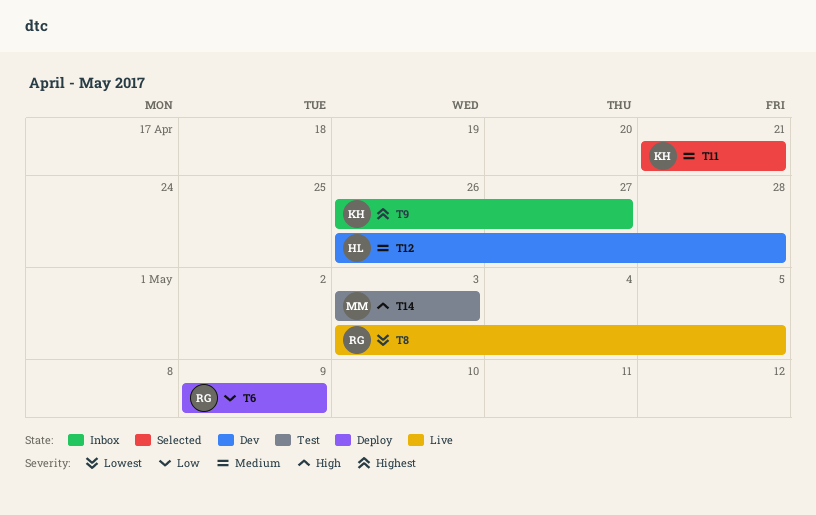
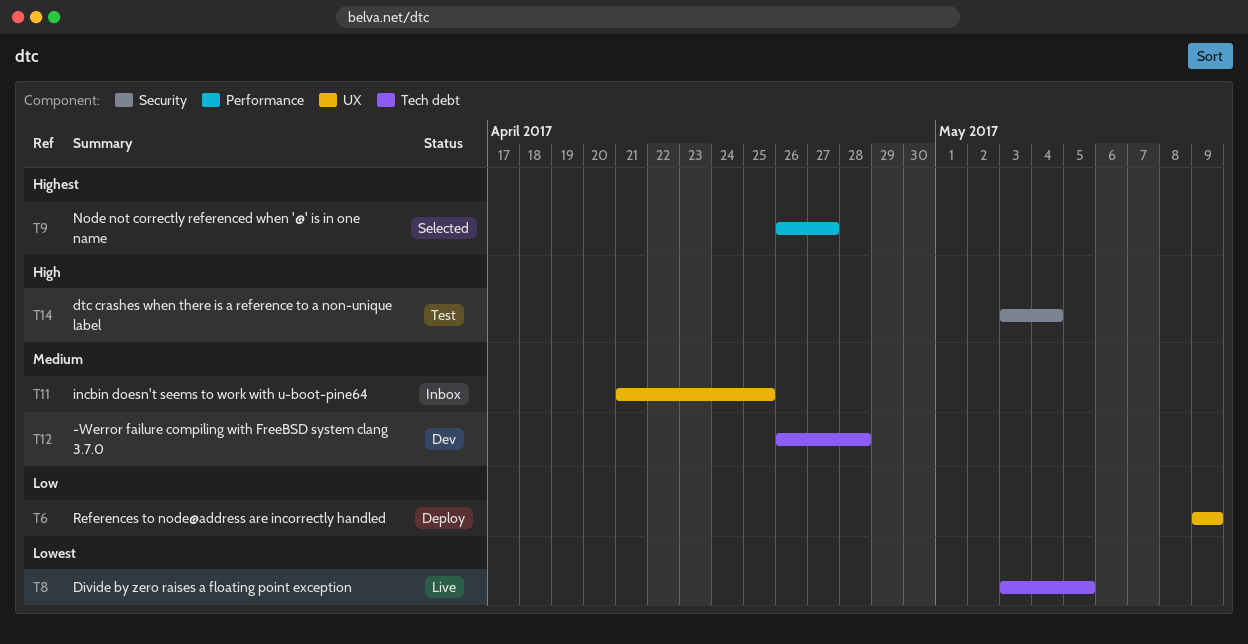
T9, status: Inbox -> Selected
T11, status: Selected -> Inbox
T11, due: Apr 21 -> Apr 25
T14, due: May 3 -> May 4

